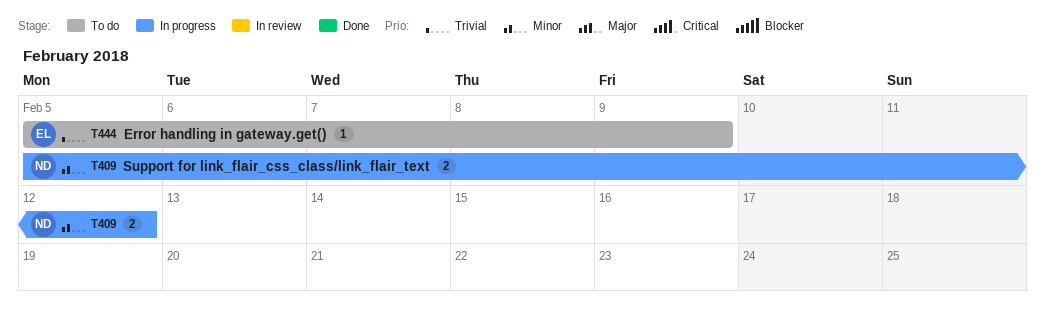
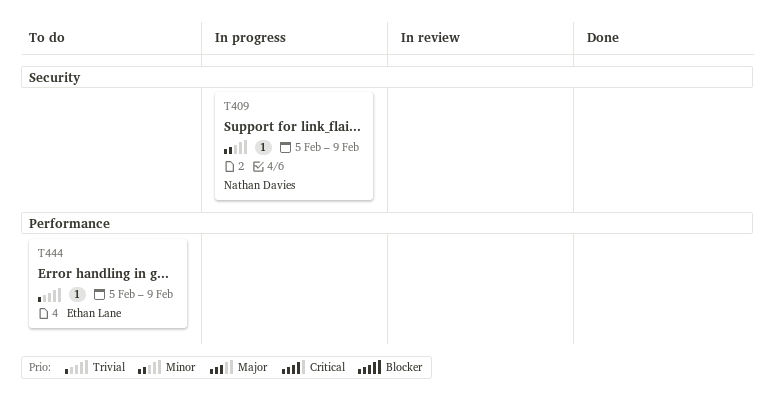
T409, estimate: 2 -> 1
T409, due: Feb 12 -> Feb 9

